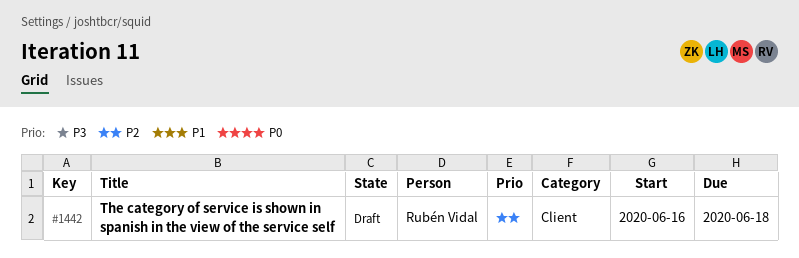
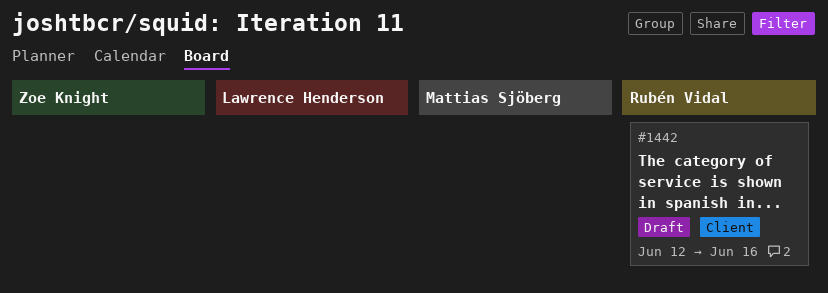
#1442, start: Jun 16 -> Jun 12
#1442, due: Jun 18 -> Jun 16

